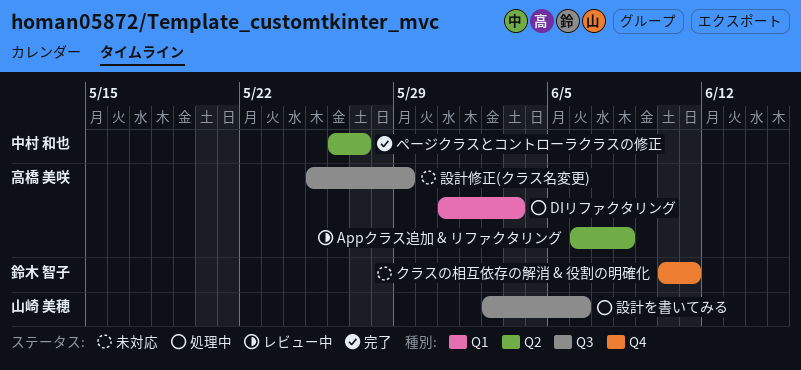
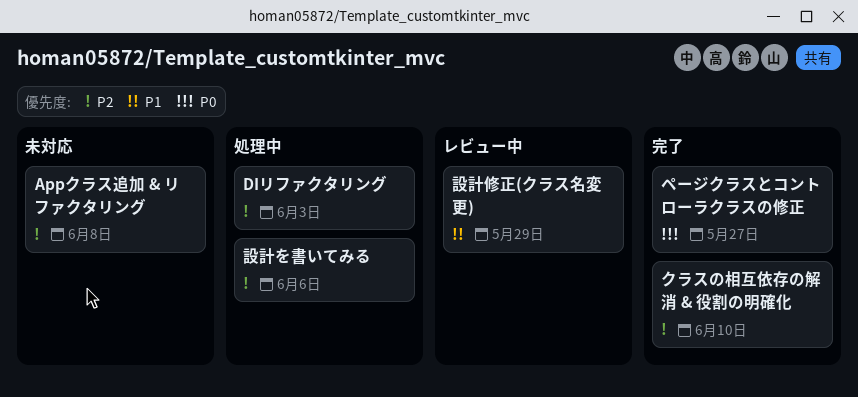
Appクラス追加 & リファクタリング, status: レビュー中 -> 未対応
クラスの相互依存の解消 & 役割の明確化, status: 未対応 -> 完了
クラスの相互依存の解消 & 役割の明確化, due: Jun 11 -> Jun 10
設計修正(クラス名変更), status: 未対応 -> レビュー中

